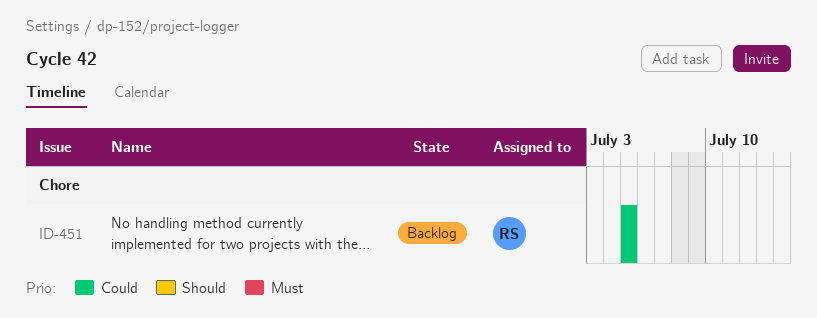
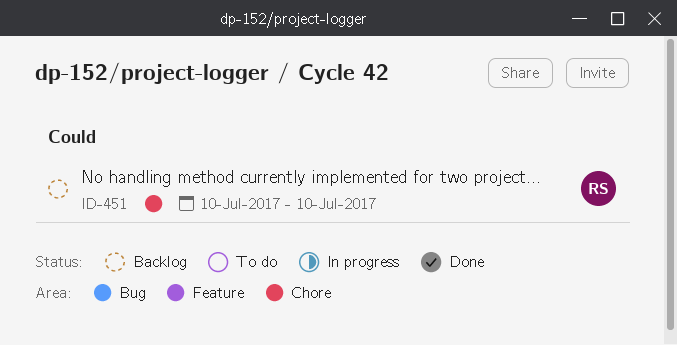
ID-451, start: Jul 5 -> Jul 10
ID-451, due: Jul 5 -> Jul 10

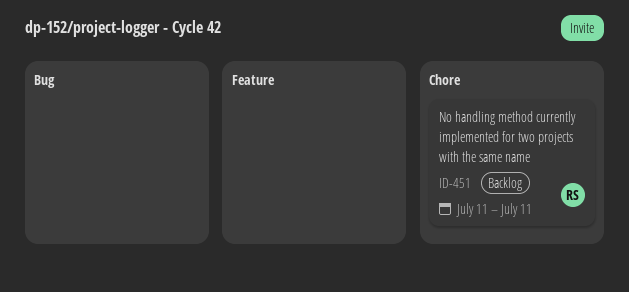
ID-451, start: Jul 10 -> Jul 11
ID-451, due: Jul 10 -> Jul 11

